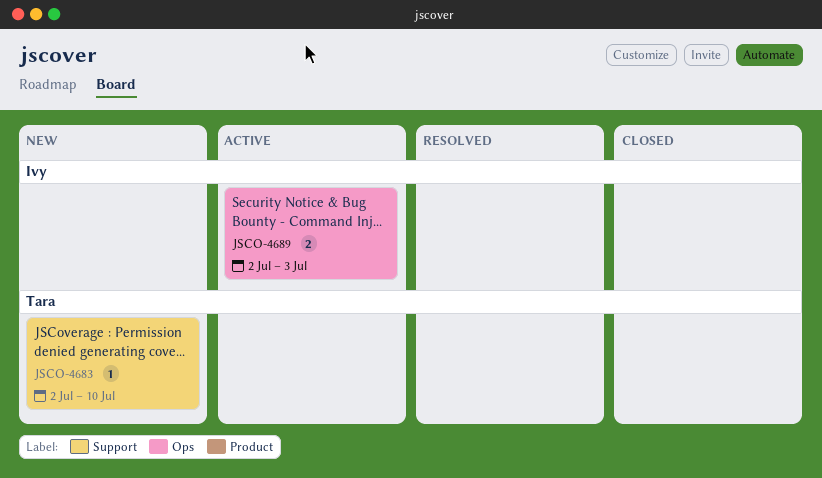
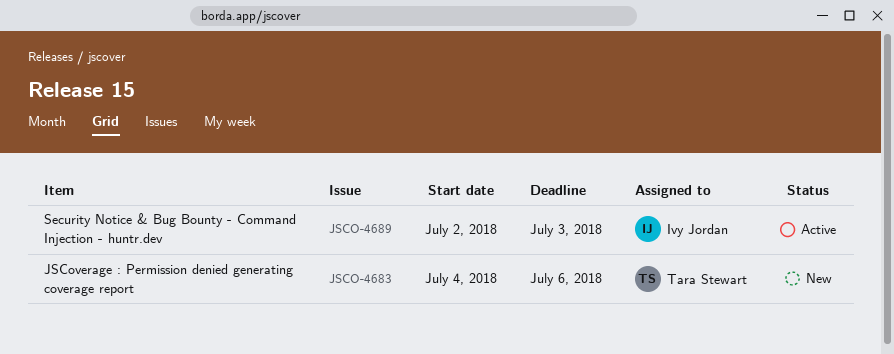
JSCO-4683, start: Jul 2 -> Jul 4
JSCO-4683, due: Jul 10 -> Jul 6

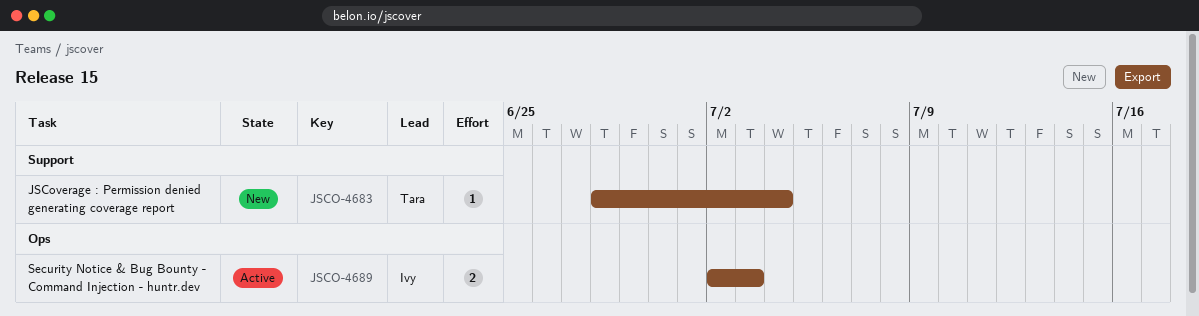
JSCO-4683, start: Jul 4 -> Jun 28
JSCO-4683, due: Jul 6 -> Jul 4

